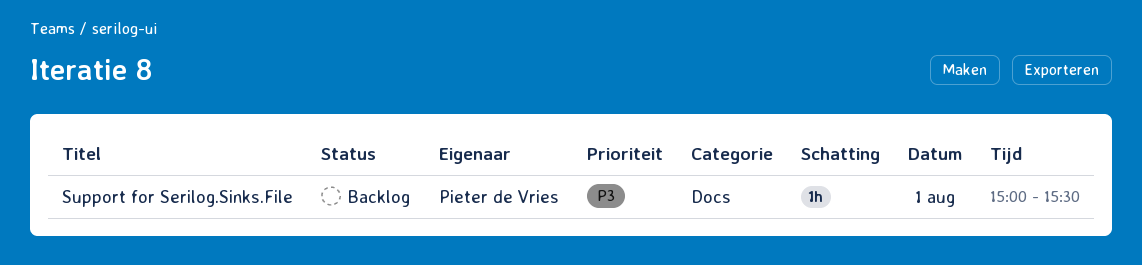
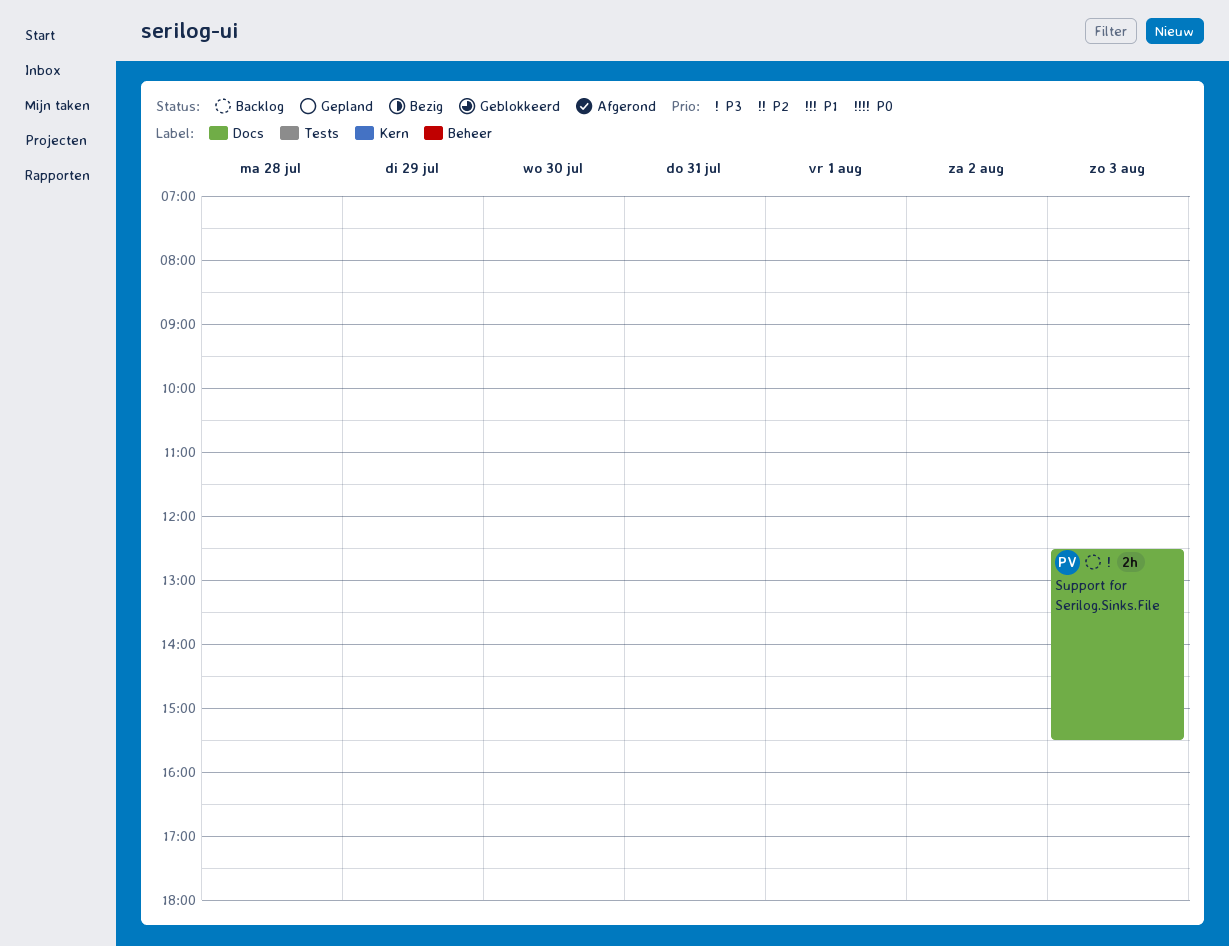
Support for Serilog.Sinks.File, estimate: 1h -> 2h
Support for Serilog.Sinks.File, day: Aug 1 -> Aug 3
Support for Serilog.Sinks.File, begins: 15:00 -> 12:30

